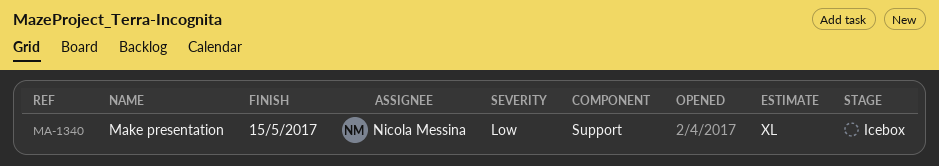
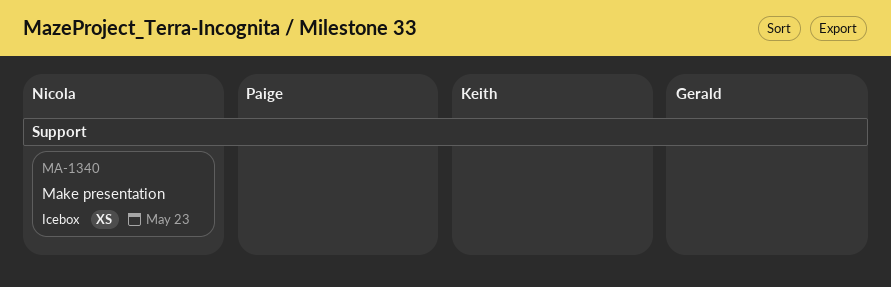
MA-1340, estimate: XL -> XS
MA-1340, due: May 15 -> May 23

